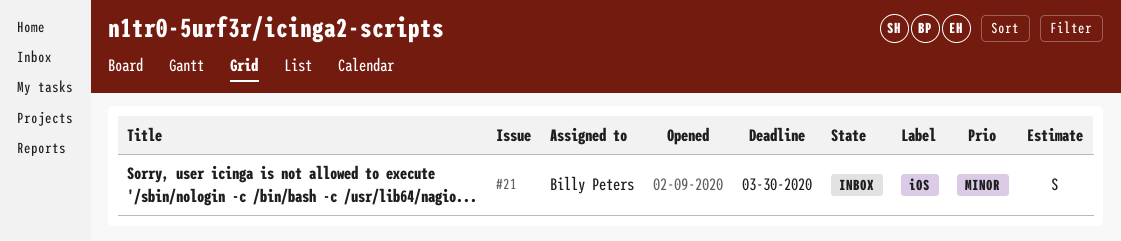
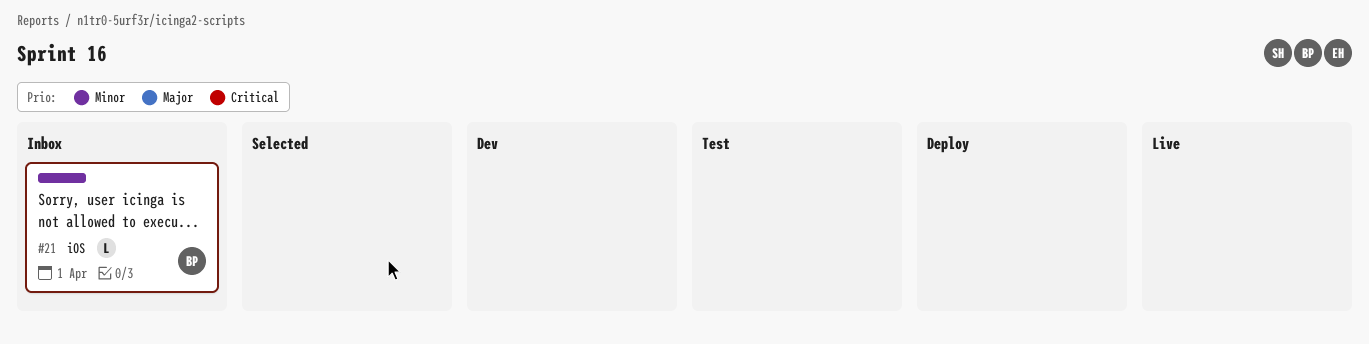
#21, estimate: S -> L
#21, due: Mar 30 -> Apr 1

